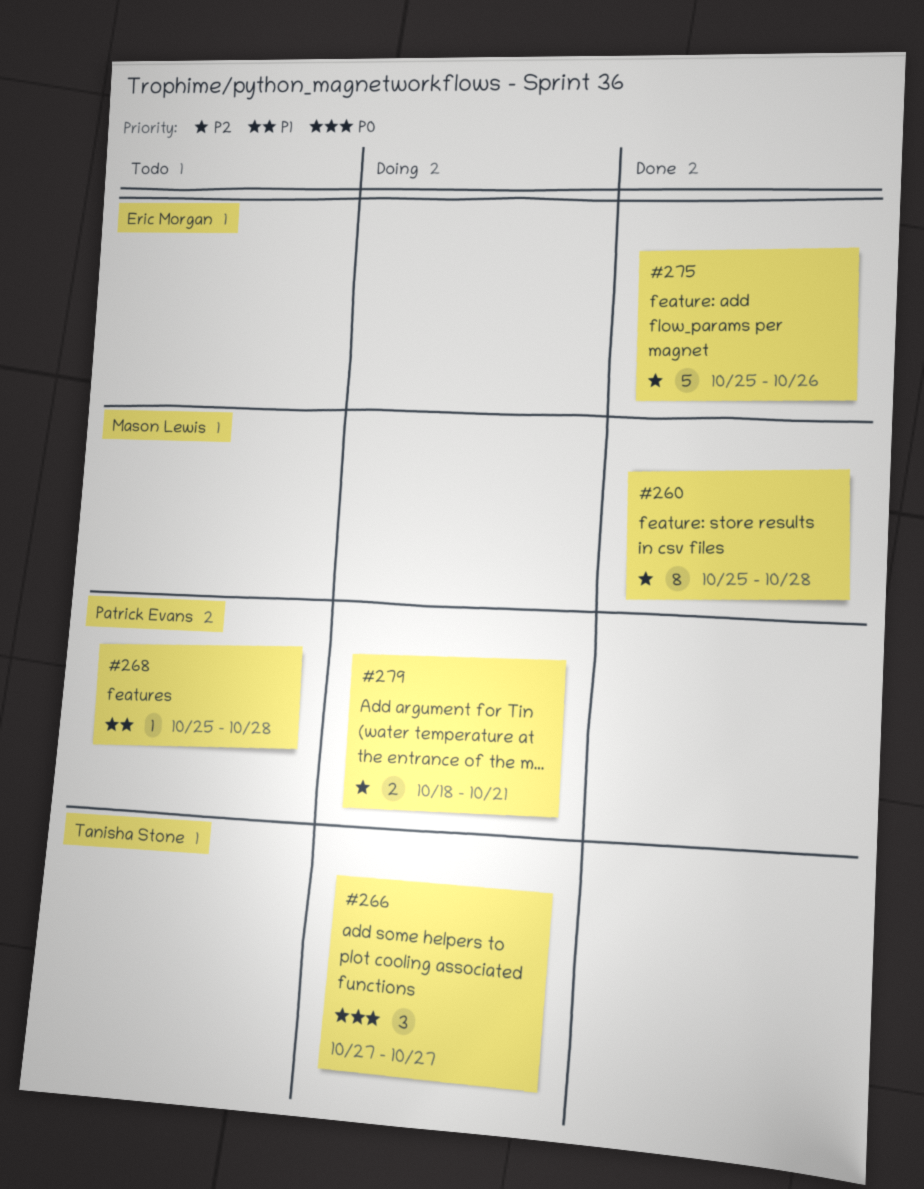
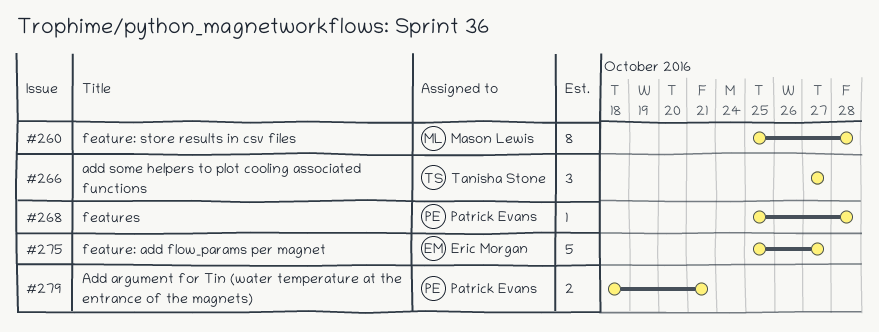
#275, due: Oct 26 -> Oct 27

